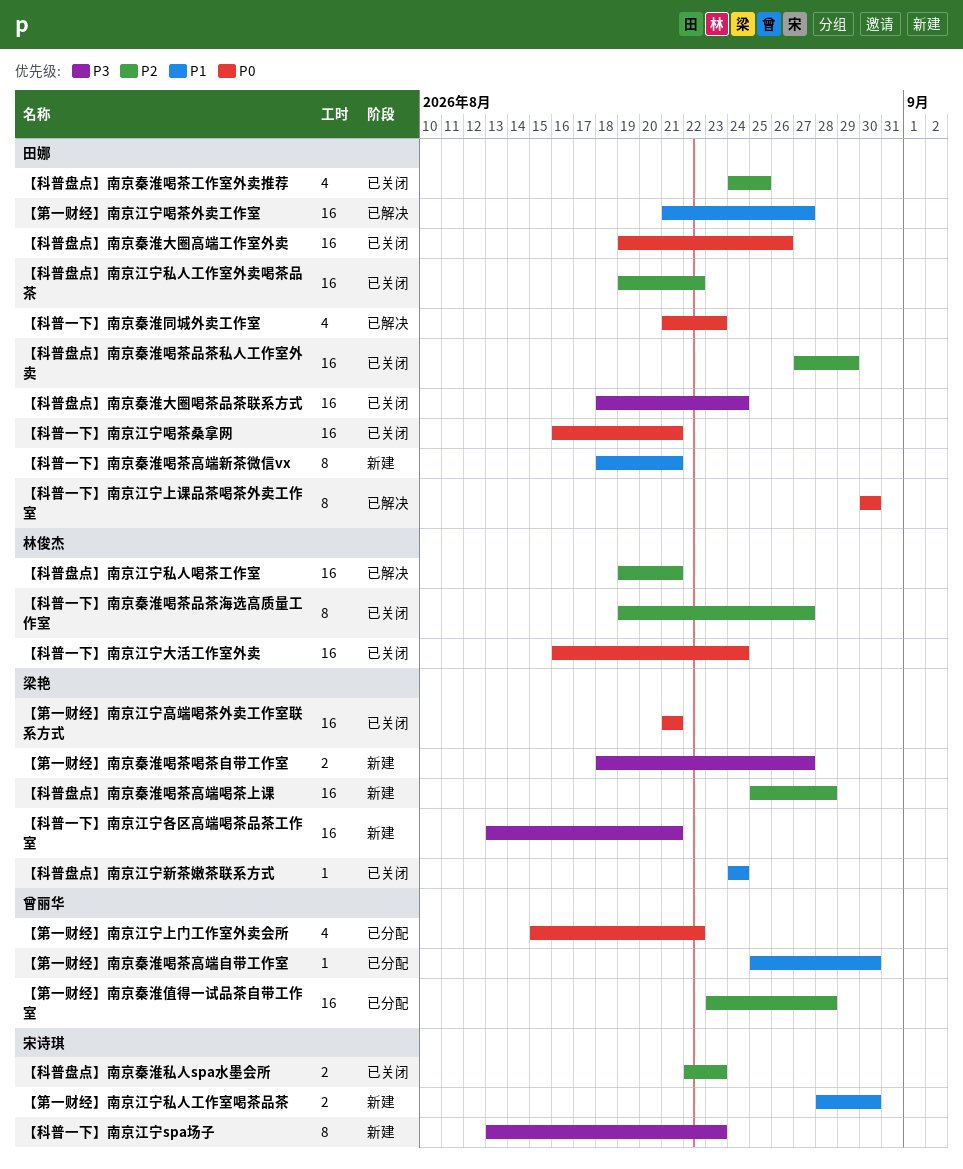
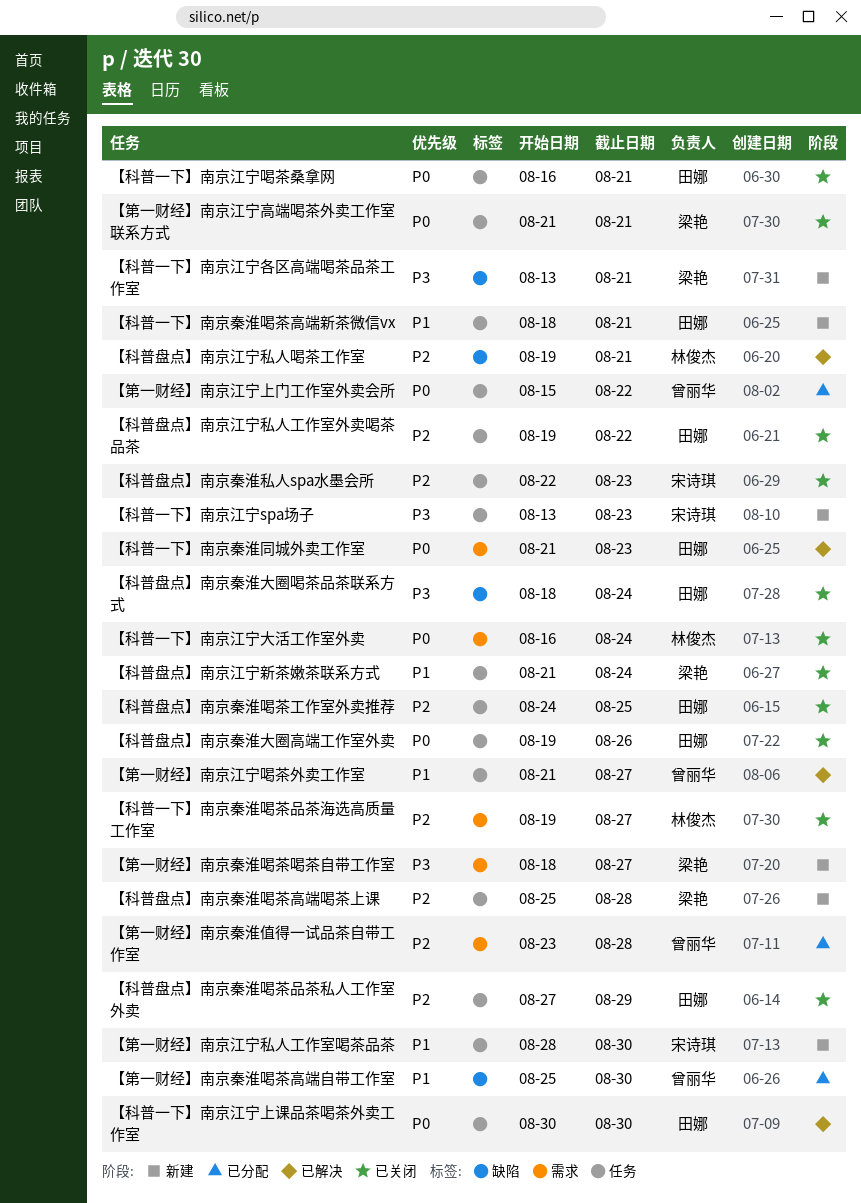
【科普盘点】南京江宁新茶嫩茶联系方式, start: Aug 24 -> Aug 21
【第一财经】南京江宁喝茶外卖工作室, owner: 田娜 -> 曾丽华

